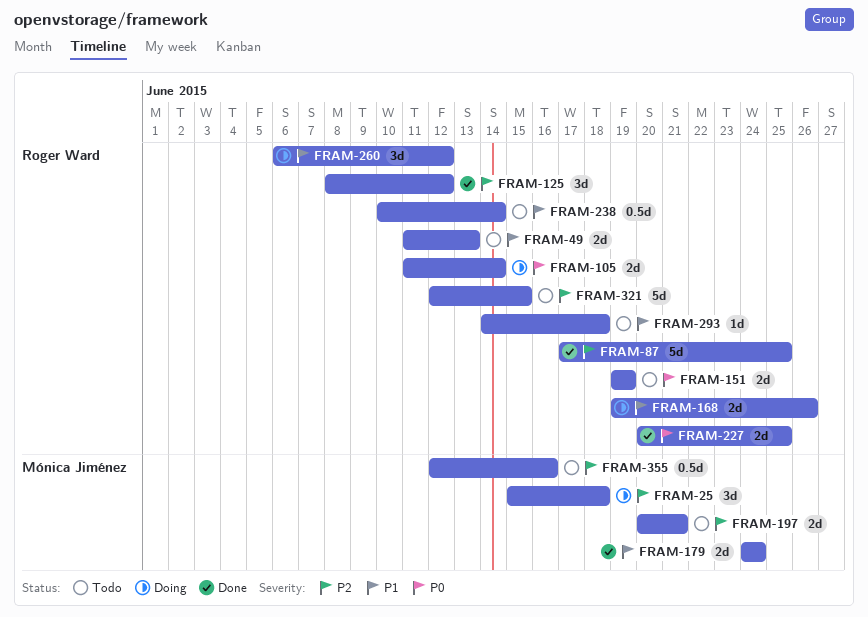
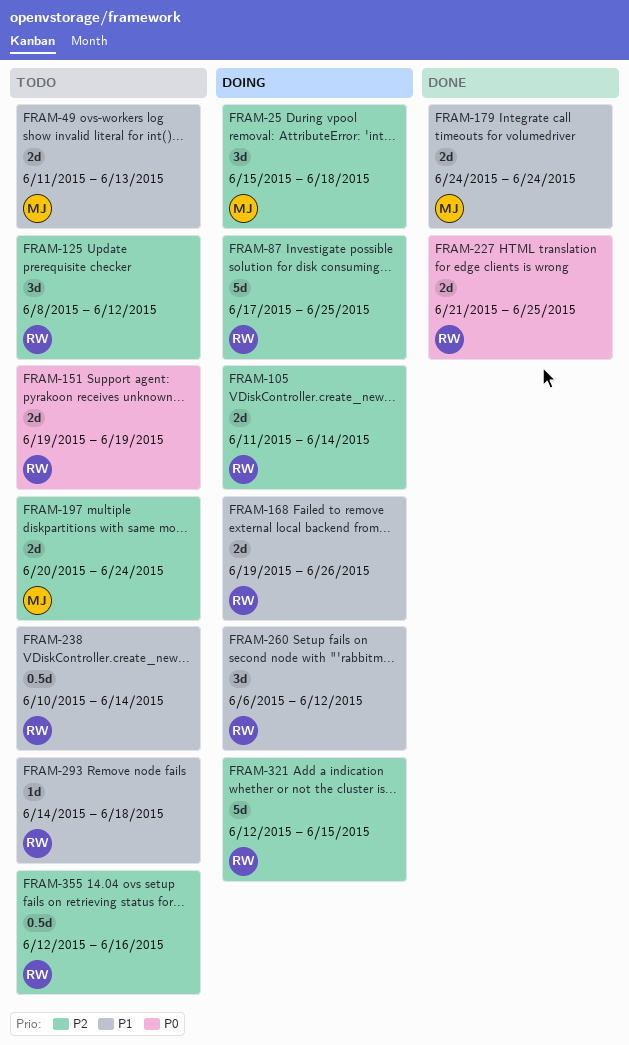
FRAM-49, owner: Roger Ward -> Mónica Jiménez
FRAM-87, status: Done -> Doing
FRAM-105, priority: P0 -> P2
FRAM-125, status: Done -> Todo
FRAM-197, due: Jun 21 -> Jun 24
FRAM-227, start: Jun 20 -> Jun 21
FRAM-321, status: Todo -> Doing
FRAM-355, owner: Mónica Jiménez -> Roger Ward

